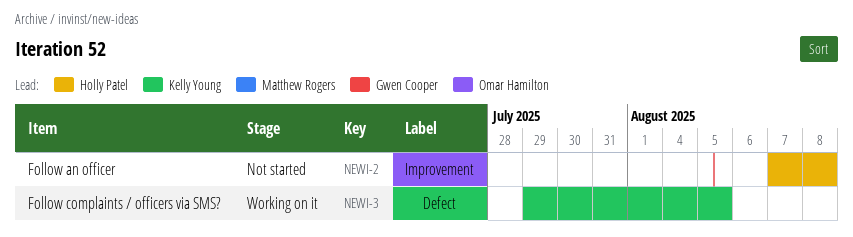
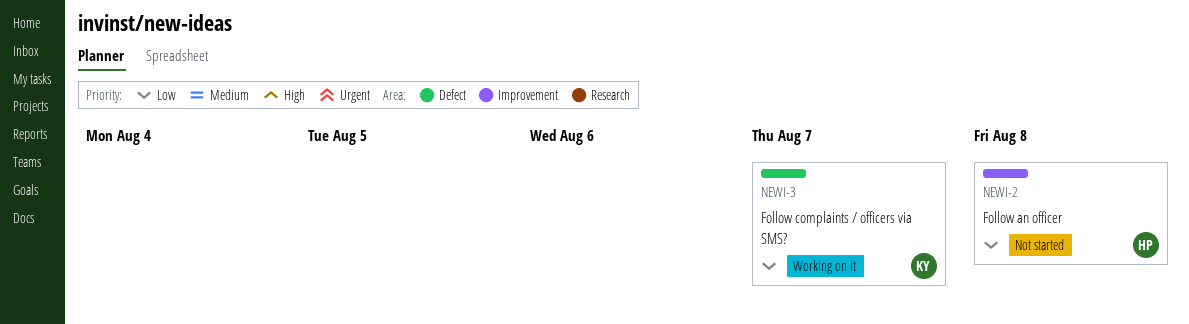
NEWI-3, due: Aug 5 -> Aug 7

